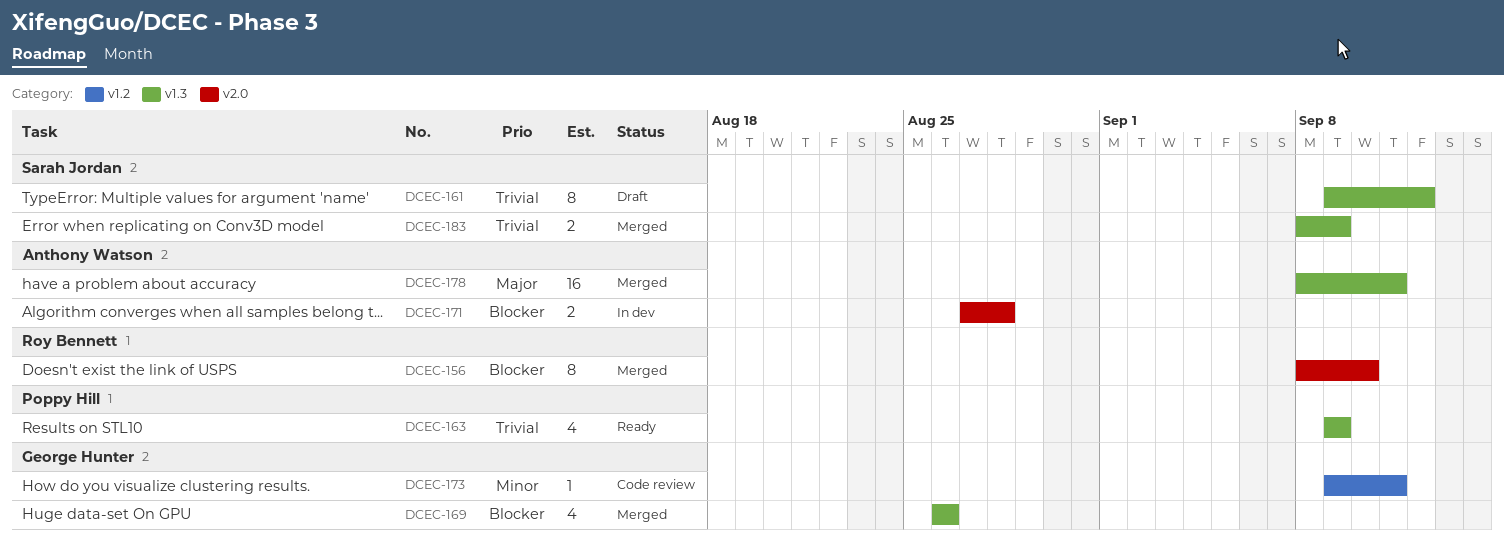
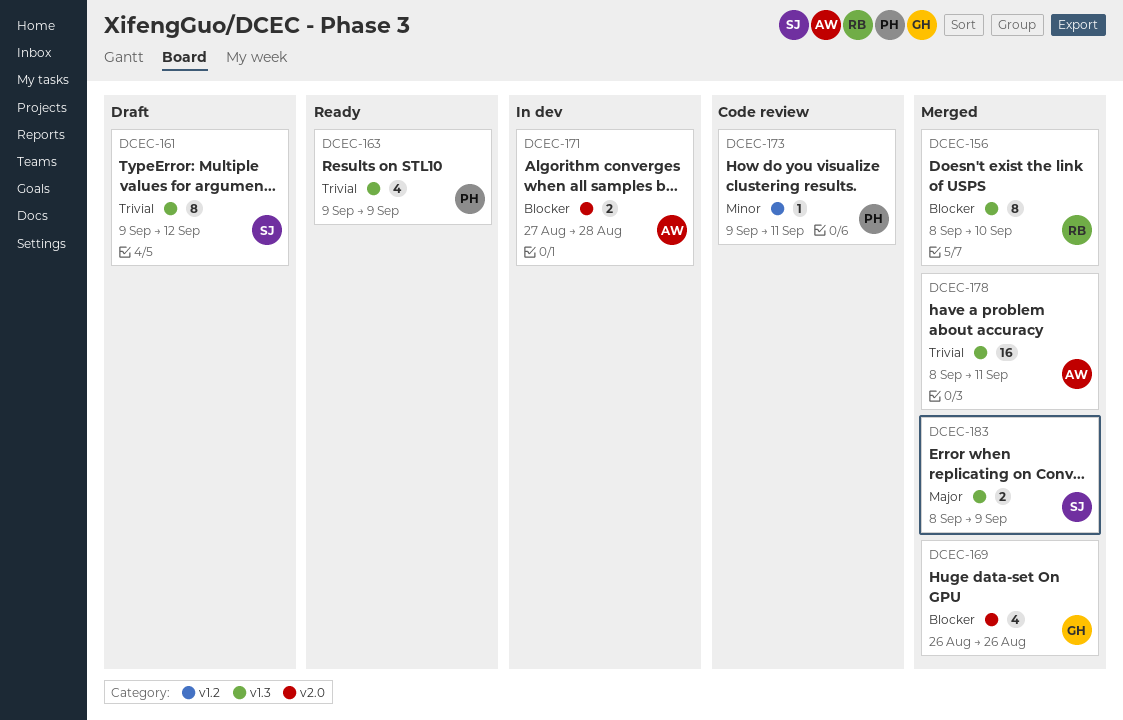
DCEC-156, label: v2.0 -> v1.3
DCEC-169, label: v1.3 -> v2.0
DCEC-173, owner: George Hunter -> Poppy Hill
DCEC-178, priority: Major -> Trivial
DCEC-183, priority: Trivial -> Major

